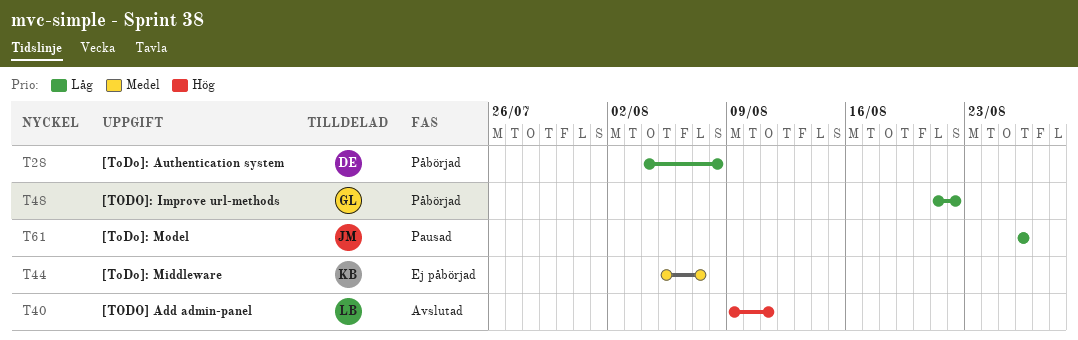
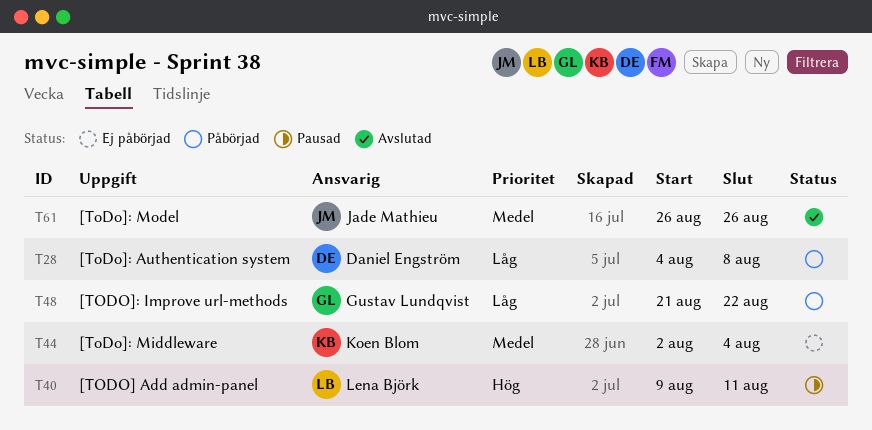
T40, status: Avslutad -> Pausad
T44, start: Aug 5 -> Aug 2
T44, due: Aug 7 -> Aug 4
T61, status: Pausad -> Avslutad
T61, priority: Låg -> Medel

